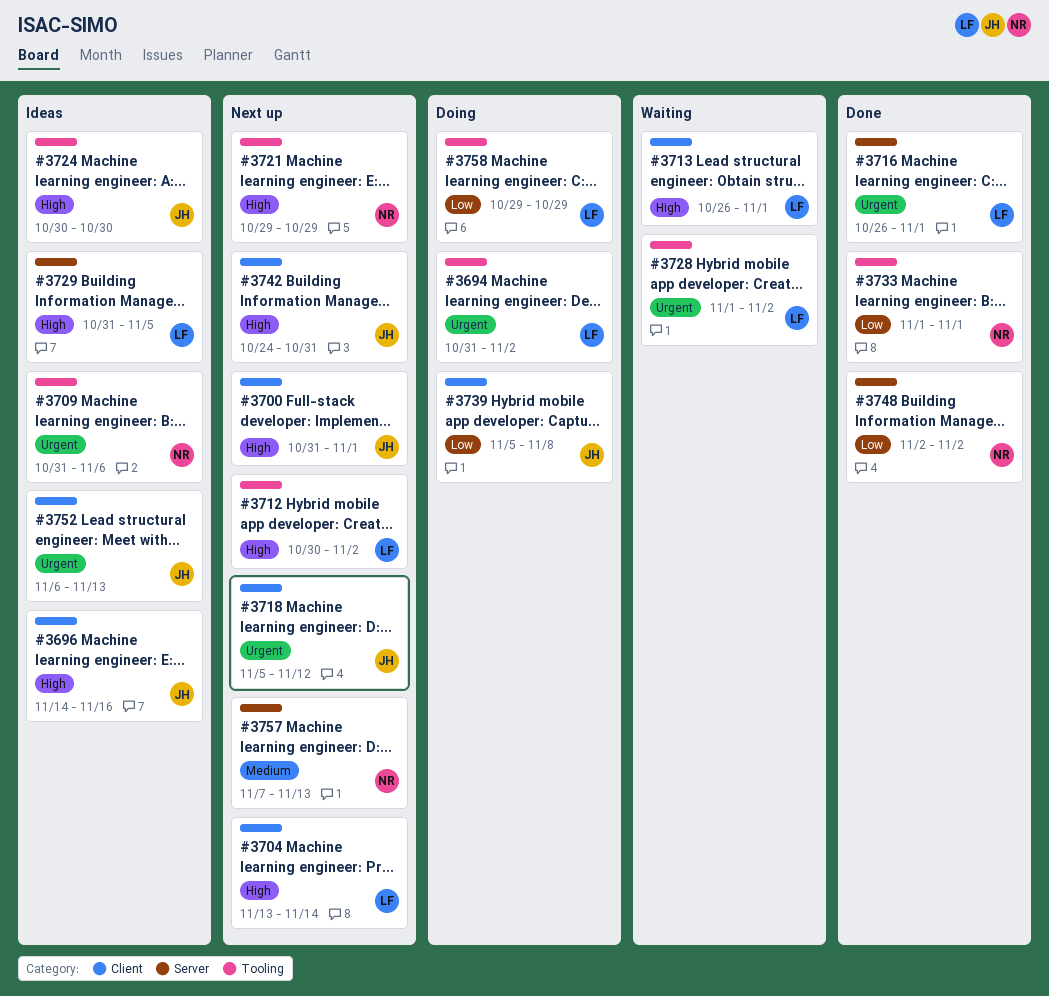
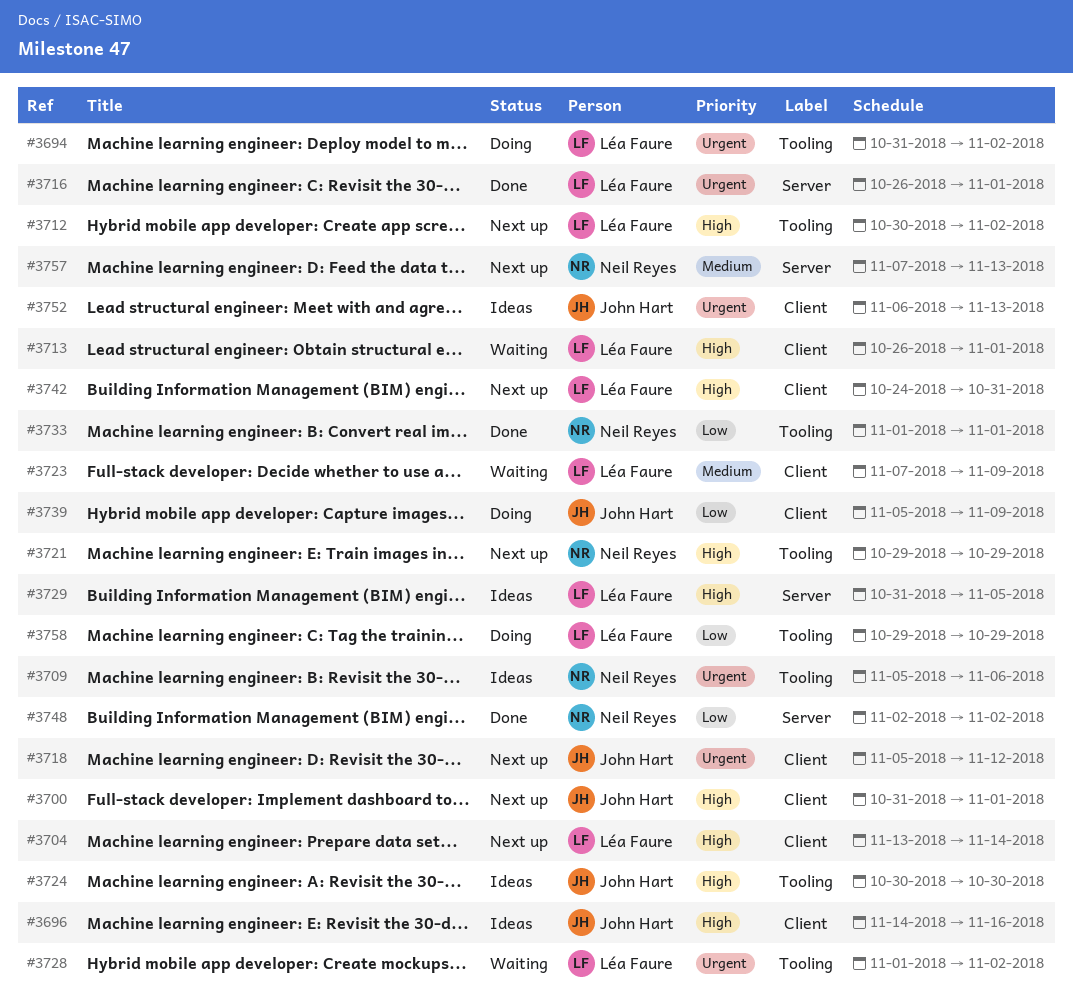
#3709, start: Oct 31 -> Nov 5
#3723: none -> present
#3739, due: Nov 8 -> Nov 9
#3742, owner: John Hart -> Léa Faure

